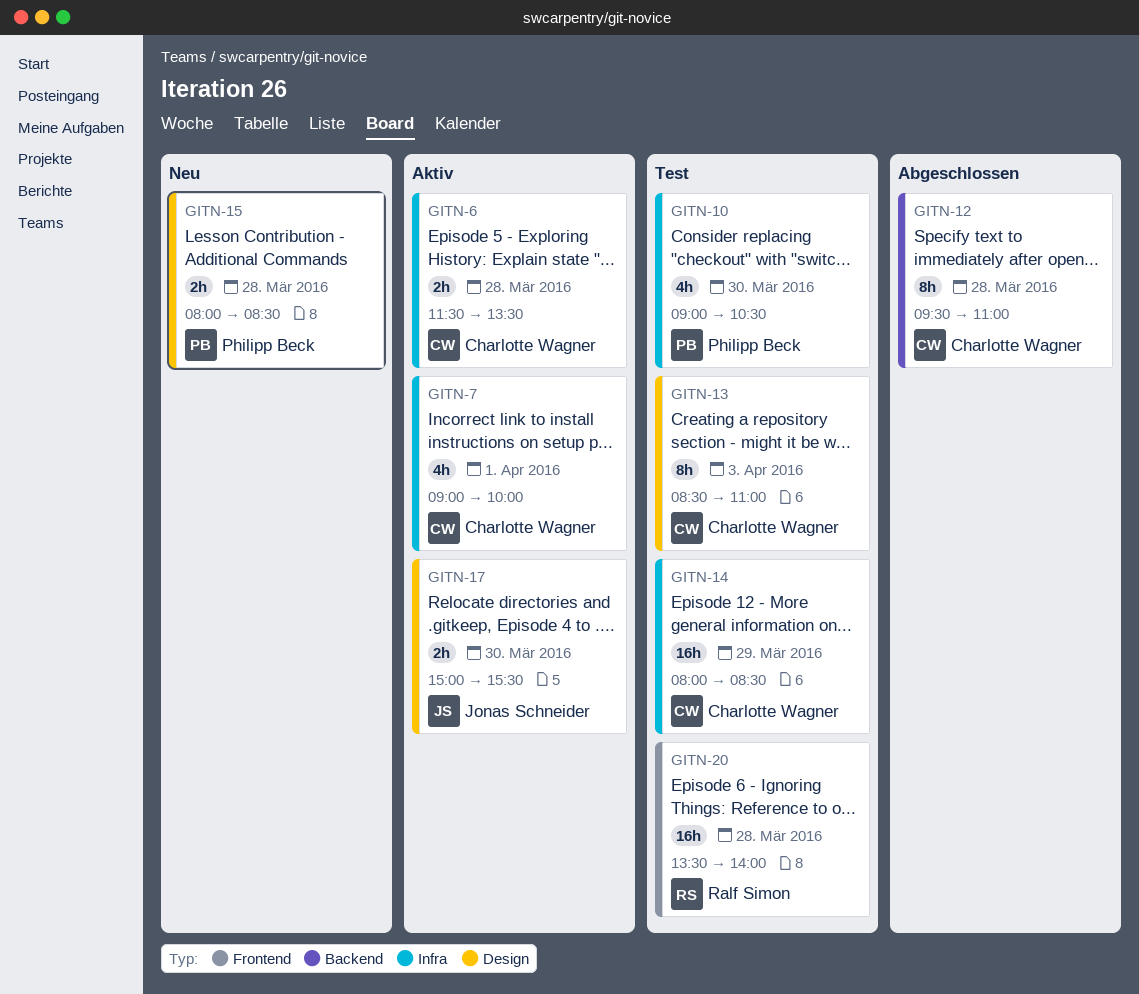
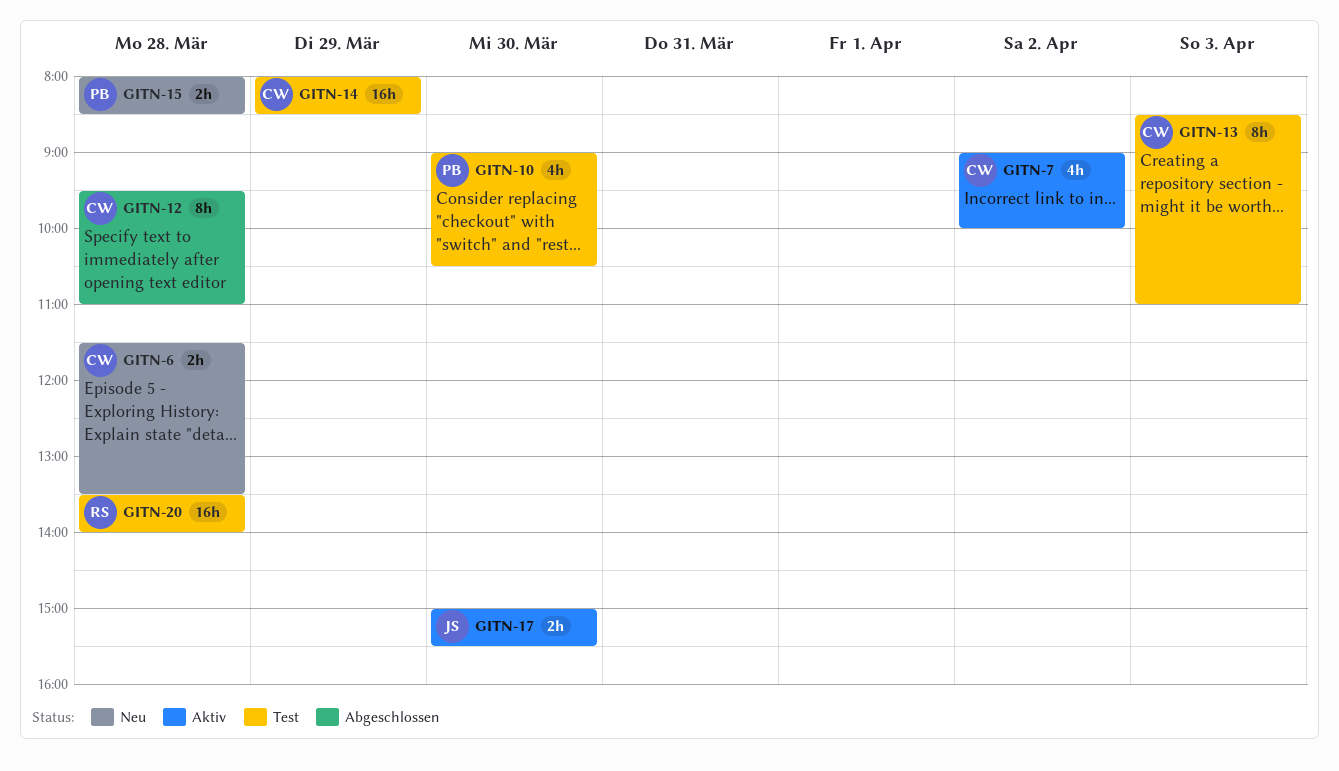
GITN-6, status: Aktiv -> Neu
GITN-7, day: Apr 1 -> Apr 2

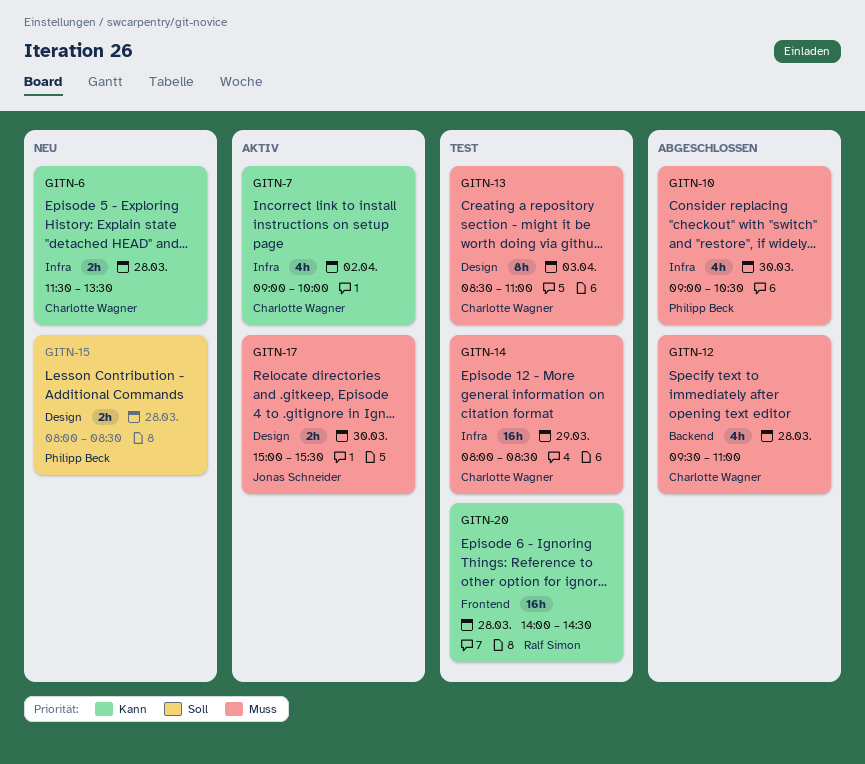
GITN-10, status: Test -> Abgeschlossen
GITN-12, estimate: 8h -> 4h
GITN-20, begins: 13:30 -> 14:00
GITN-20, ends: 14:00 -> 14:30

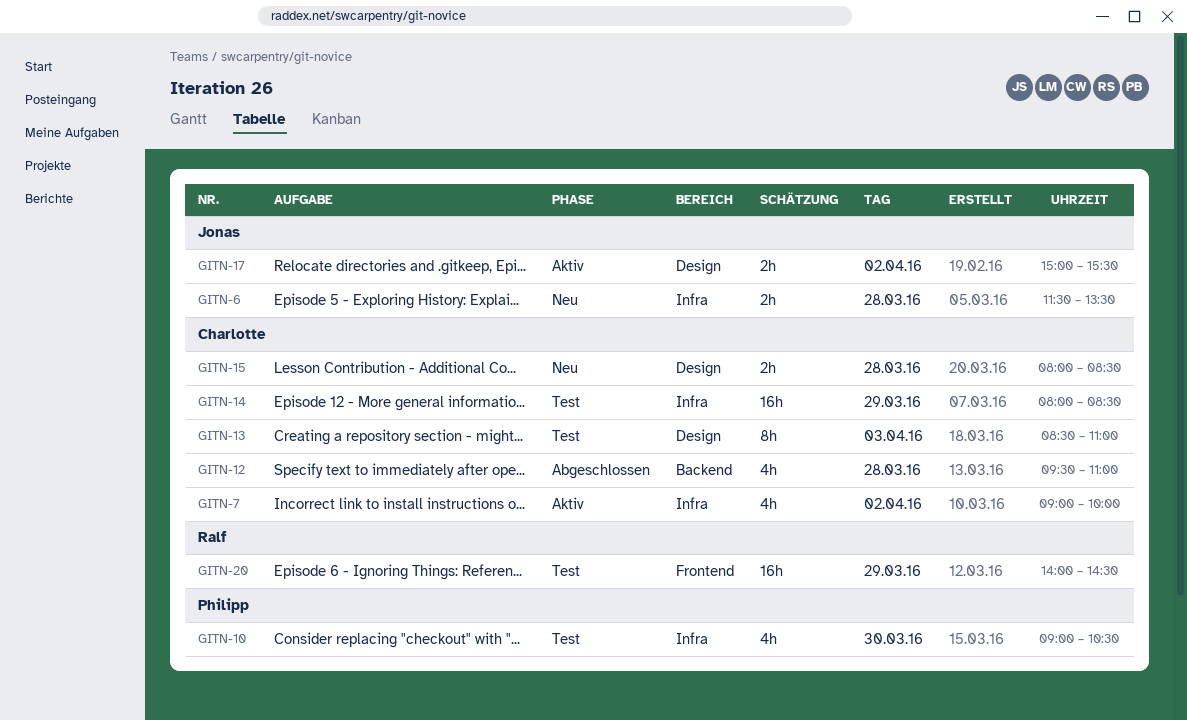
GITN-6, owner: Charlotte Wagner -> Jonas Schneider
GITN-10, status: Abgeschlossen -> Test
GITN-15, owner: Philipp Beck -> Charlotte Wagner
GITN-17, day: Mar 30 -> Apr 2
GITN-20, day: Mar 28 -> Mar 29

